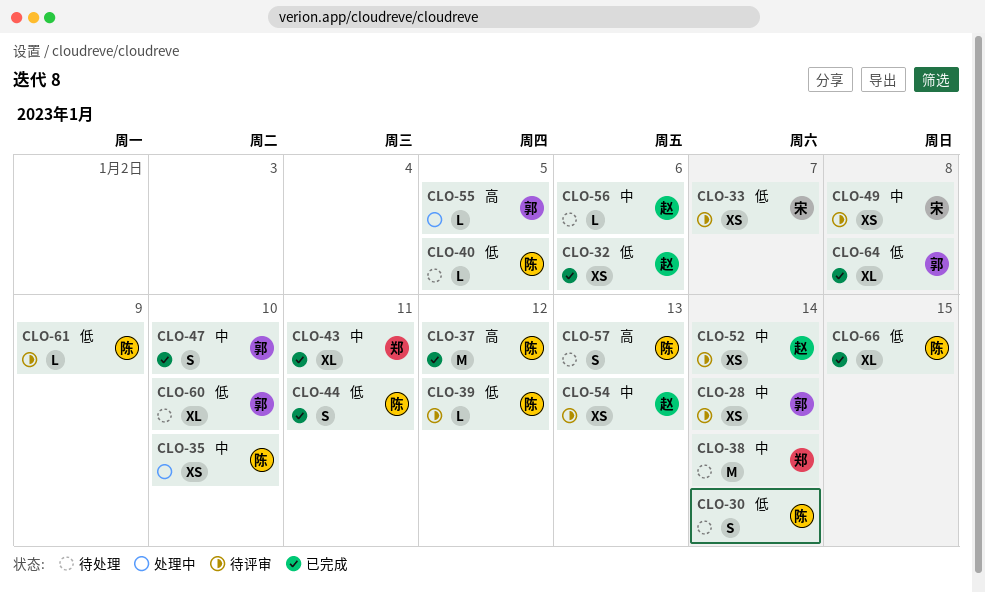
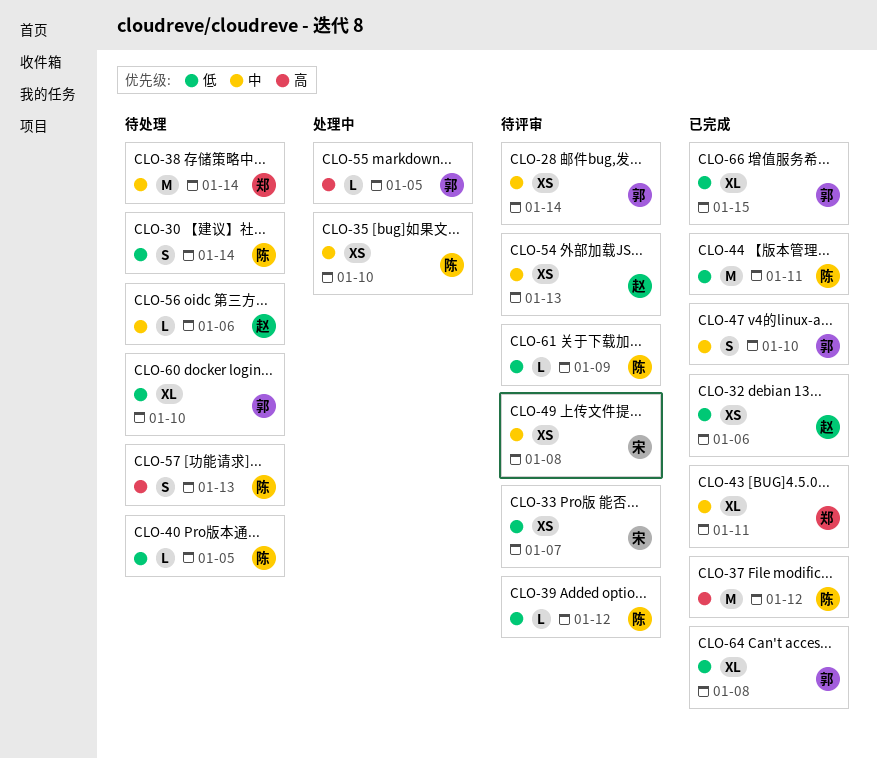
CLO-44, estimate: S -> M
CLO-52: present -> none
CLO-66, owner: 陈 -> 郭

